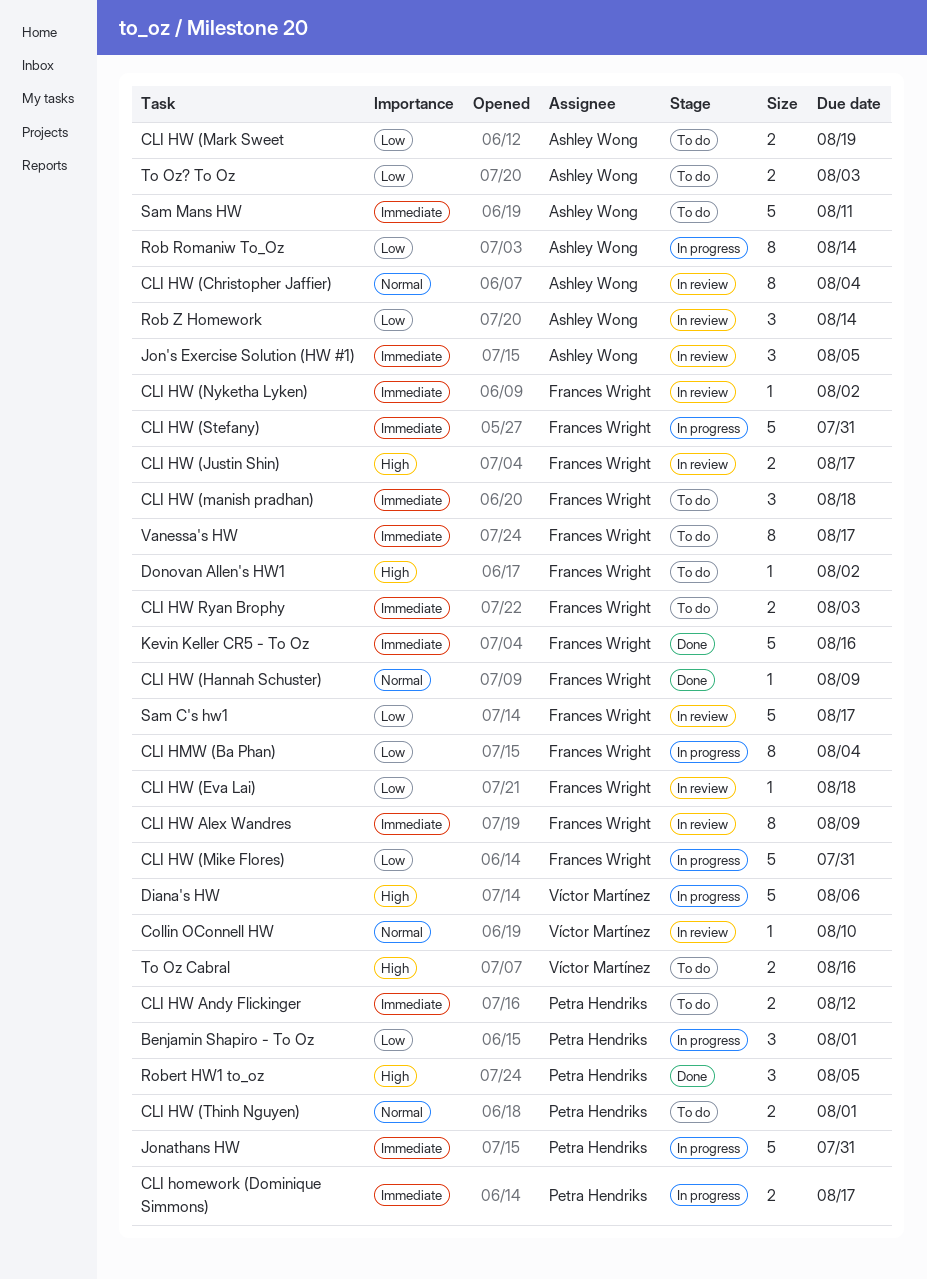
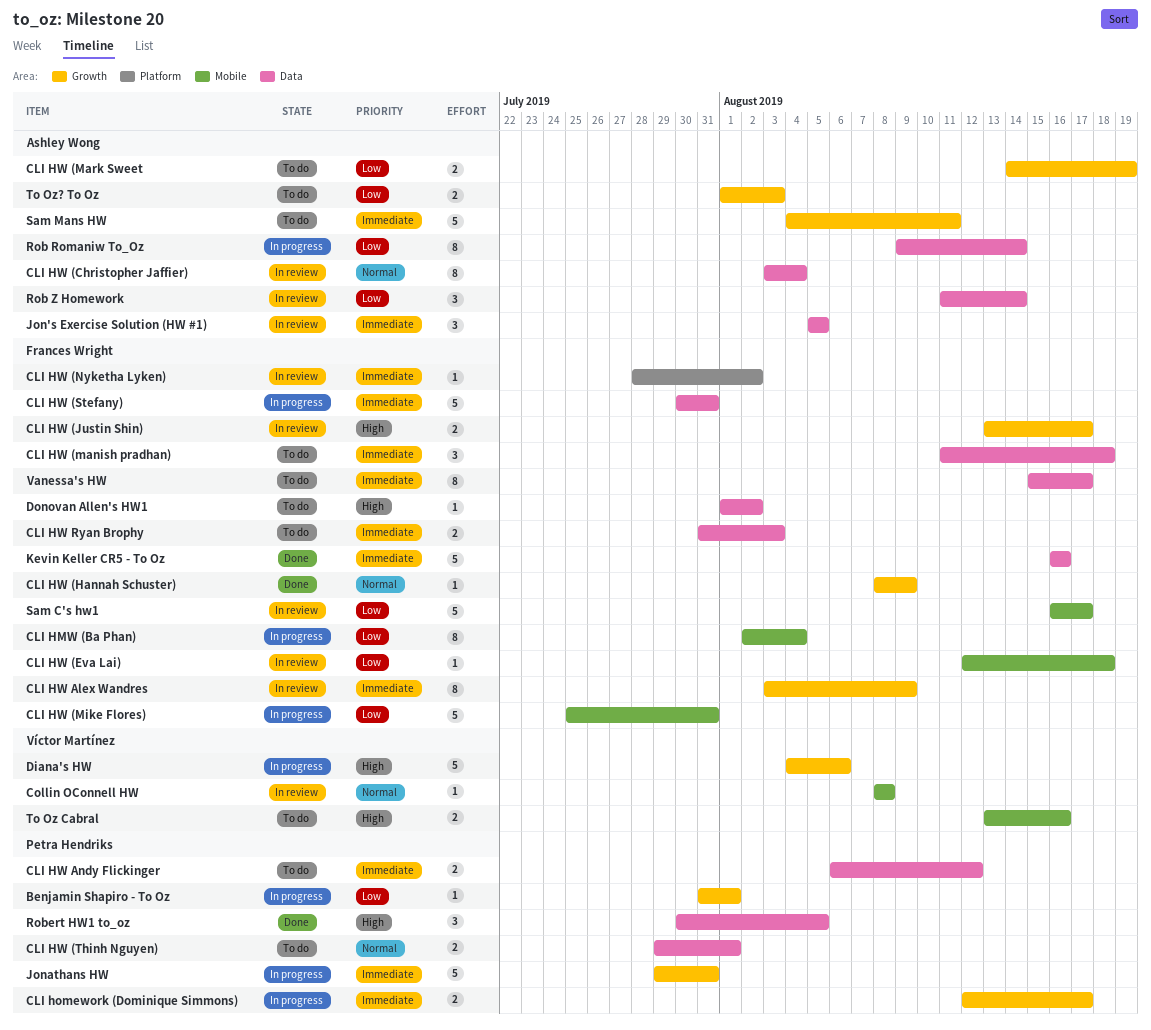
Benjamin Shapiro - To Oz, estimate: 3 -> 1
Collin OConnell HW, due: Aug 10 -> Aug 8

